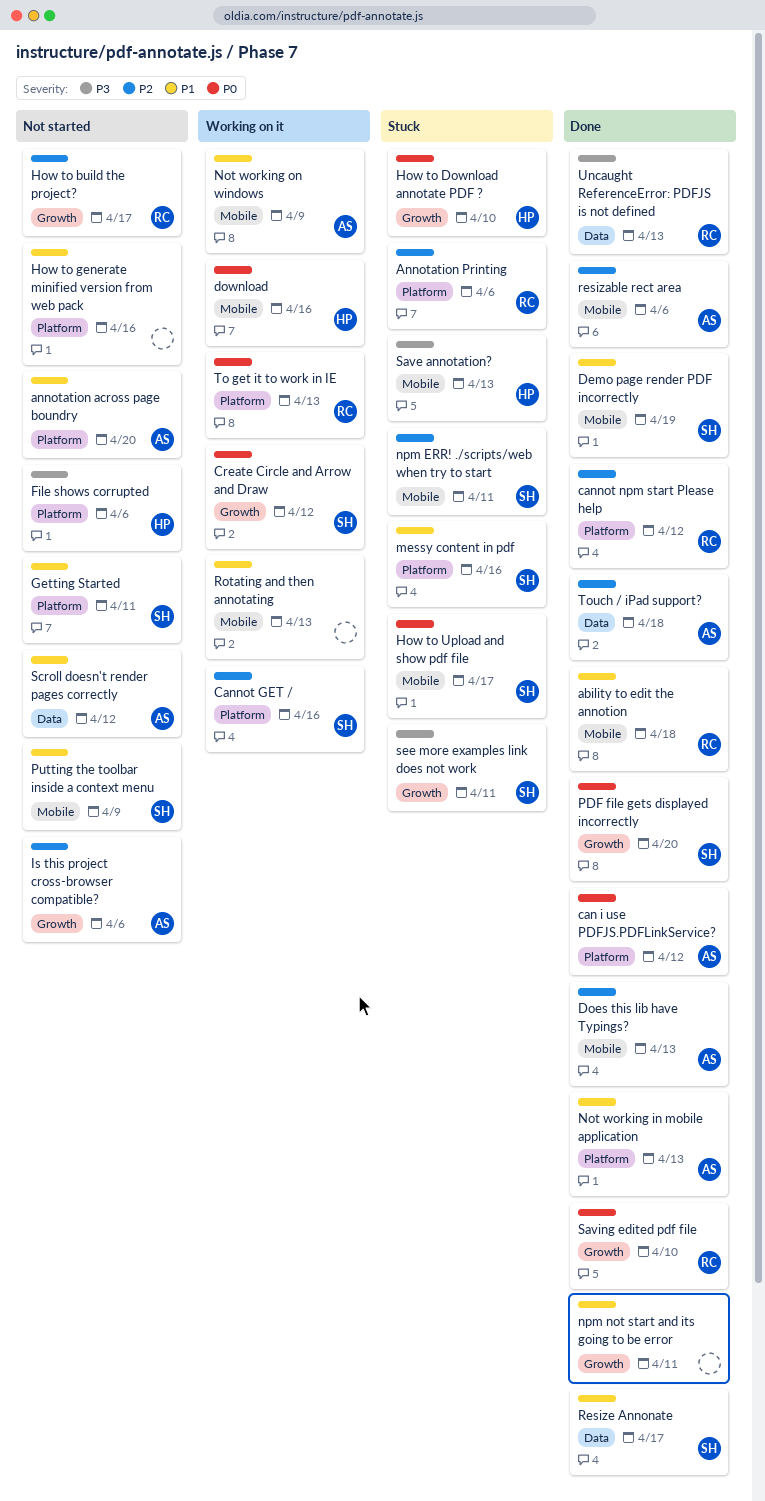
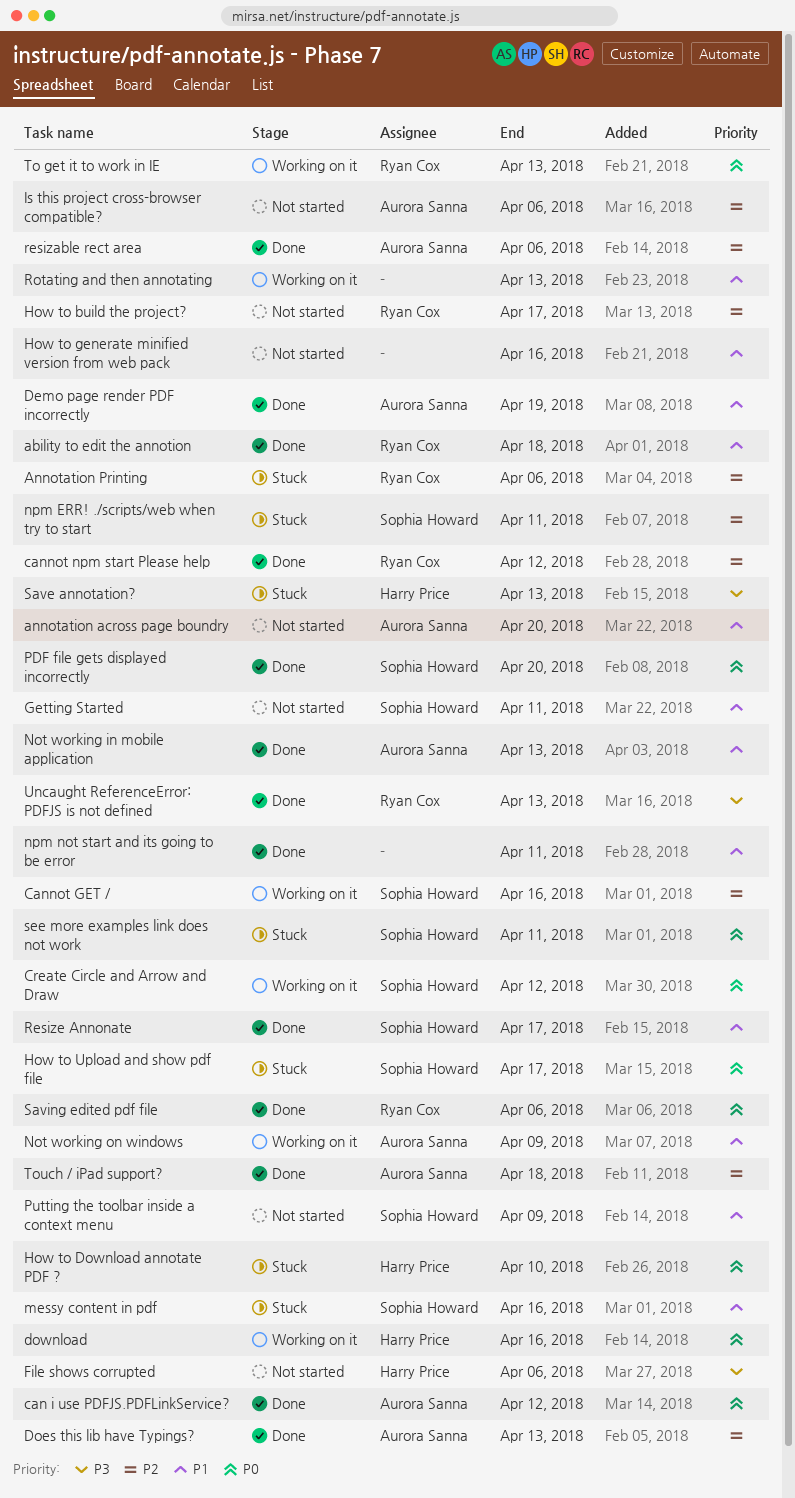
Demo page render PDF incorrectly, owner: Sophia Howard -> Aurora Sanna
Saving edited pdf file, due: Apr 10 -> Apr 6
Scroll doesn't render pages correctly: present -> none
see more examples link does not work, priority: P3 -> P0

